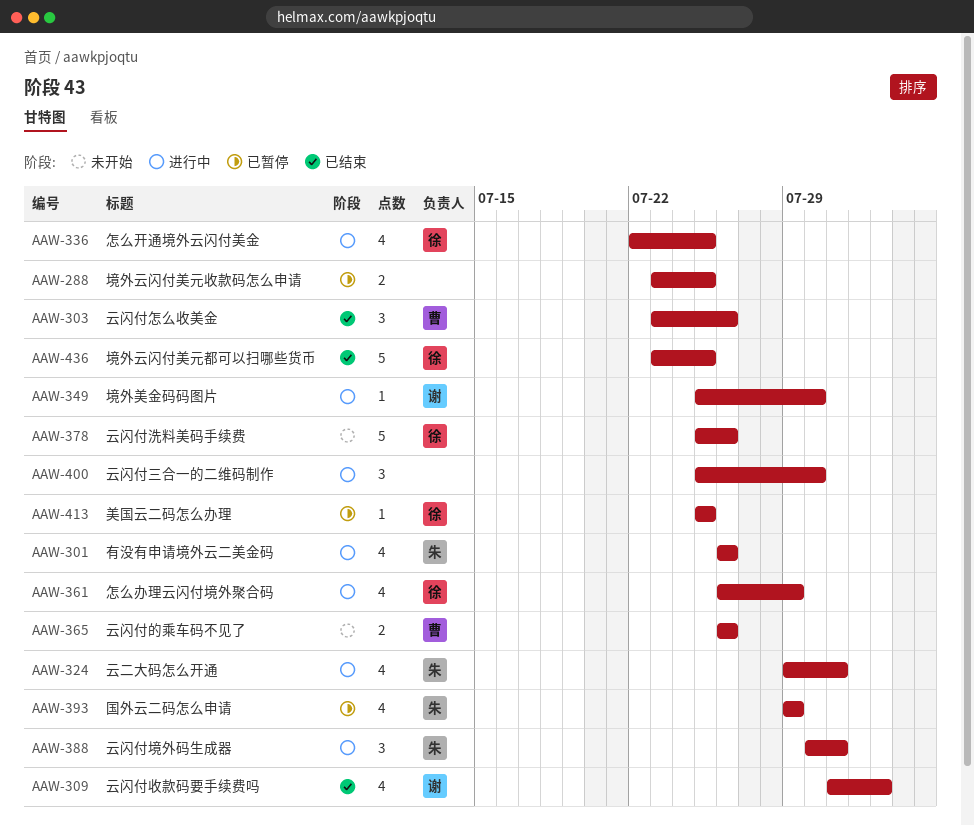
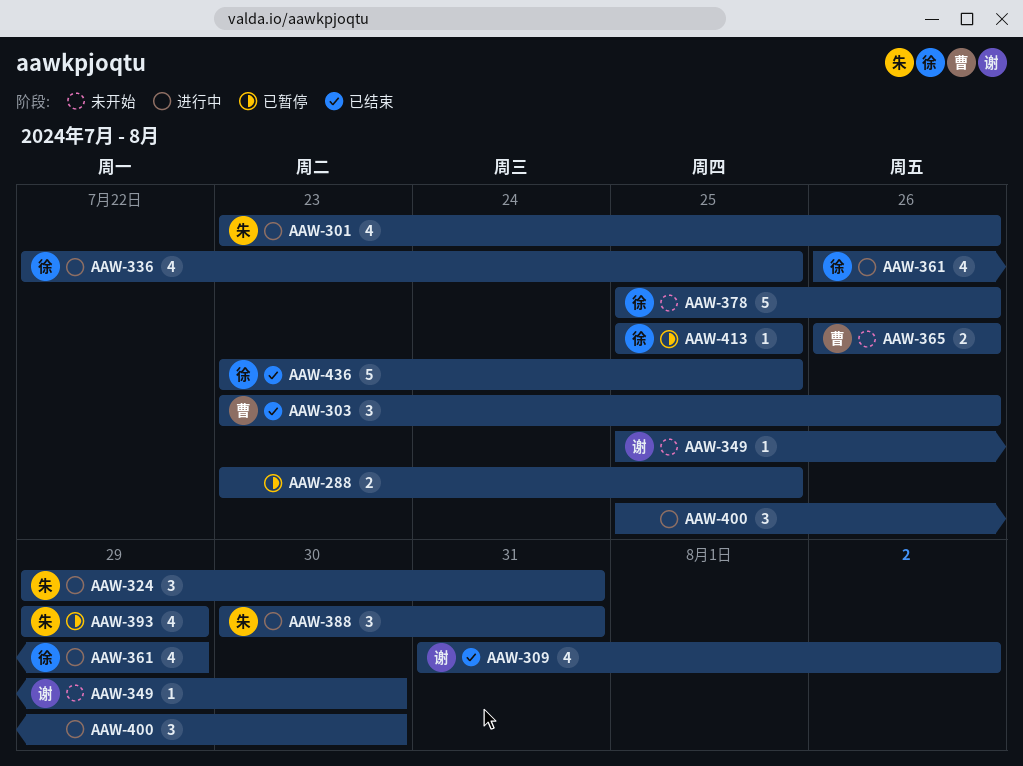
AAW-301, start: Jul 26 -> Jul 23
AAW-324, estimate: 4 -> 3
AAW-349, status: 进行中 -> 未开始

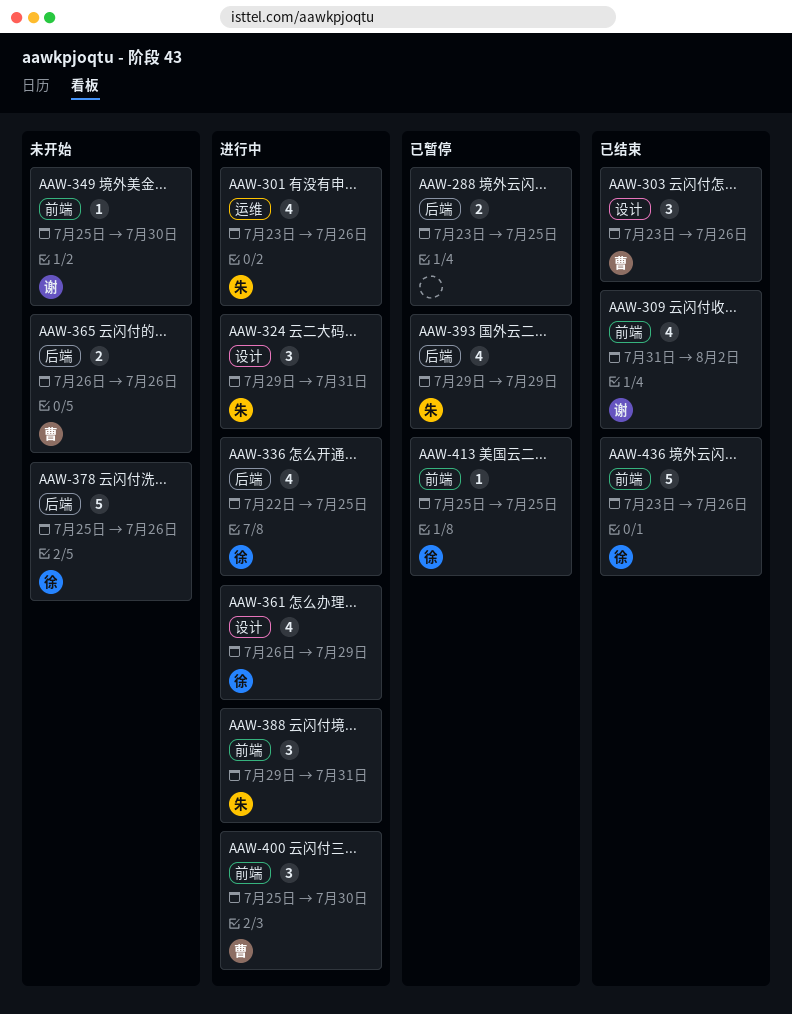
AAW-388, start: Jul 30 -> Jul 29
AAW-400, owner: none -> 曹
AAW-436, due: Jul 25 -> Jul 26

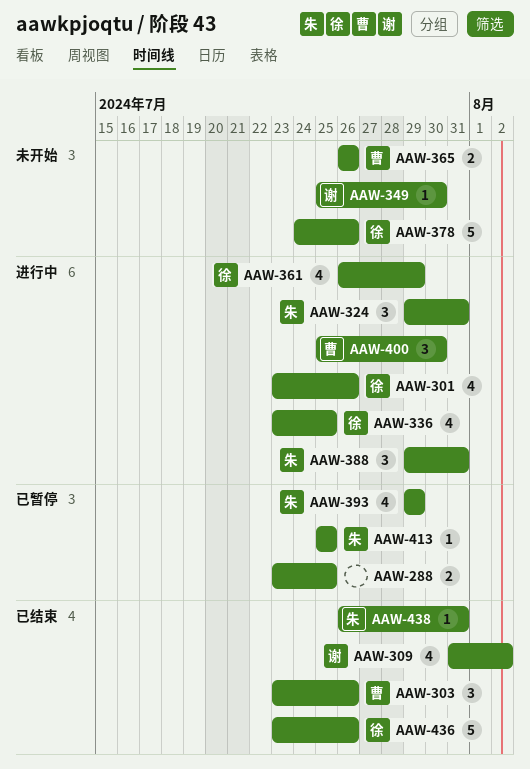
AAW-301, owner: 朱 -> 徐
AAW-336, start: Jul 22 -> Jul 23
AAW-378, start: Jul 25 -> Jul 24
AAW-413, owner: 徐 -> 朱
AAW-438: none -> present

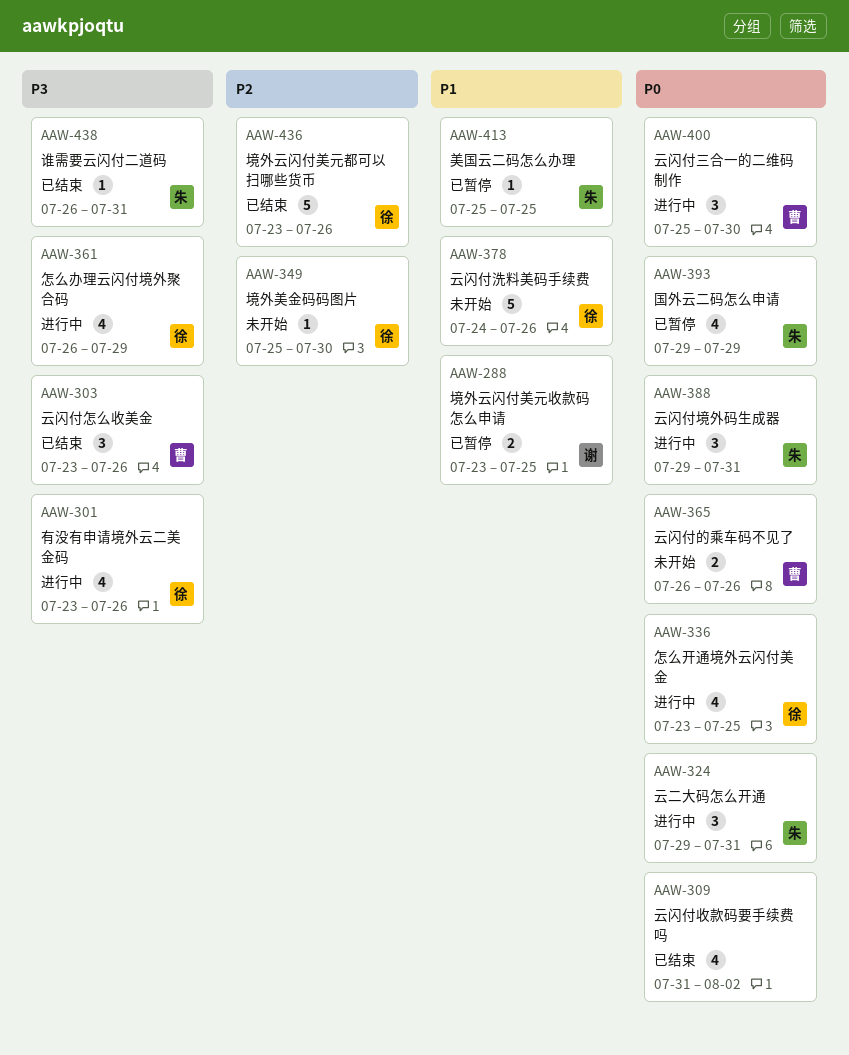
AAW-288, owner: none -> 谢
AAW-309, owner: 谢 -> none
AAW-349, owner: 谢 -> 徐

